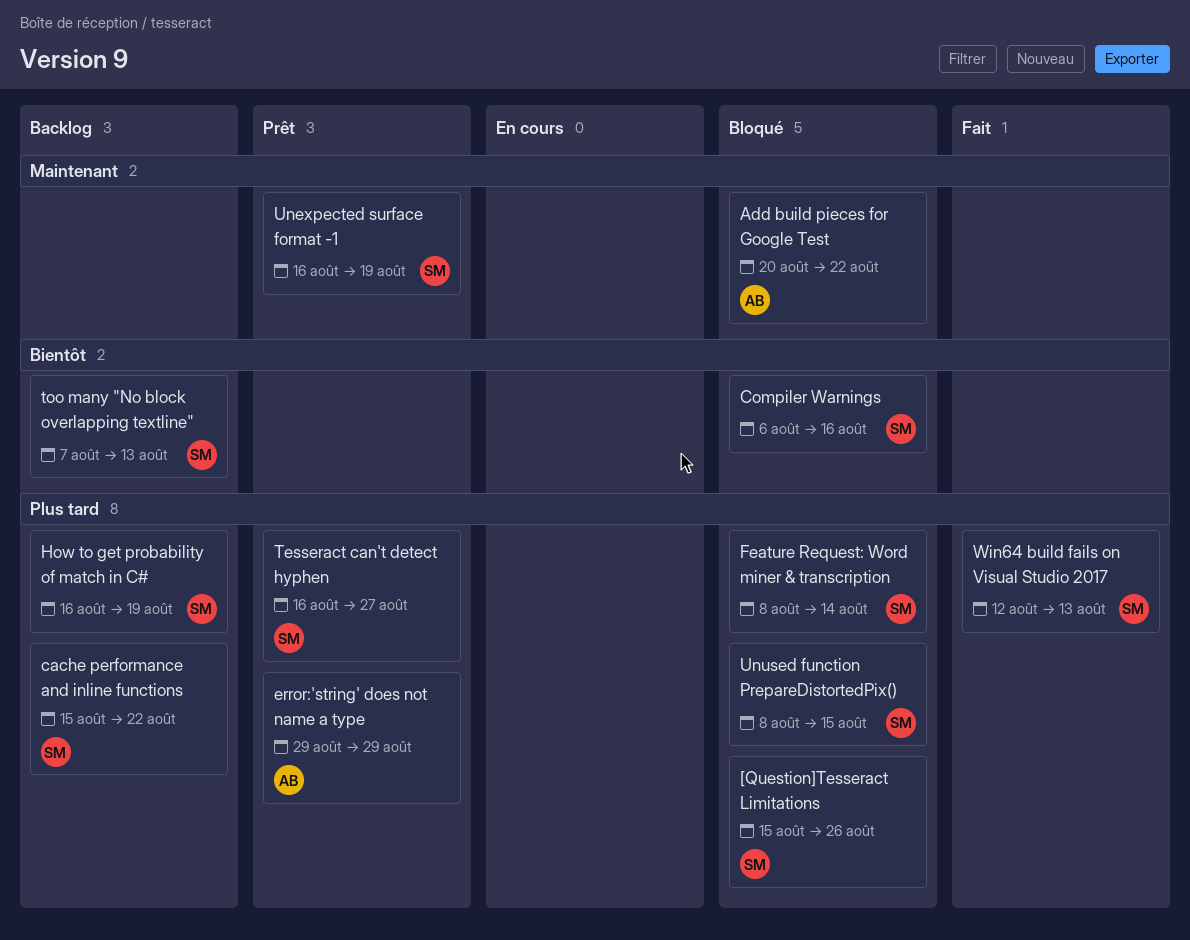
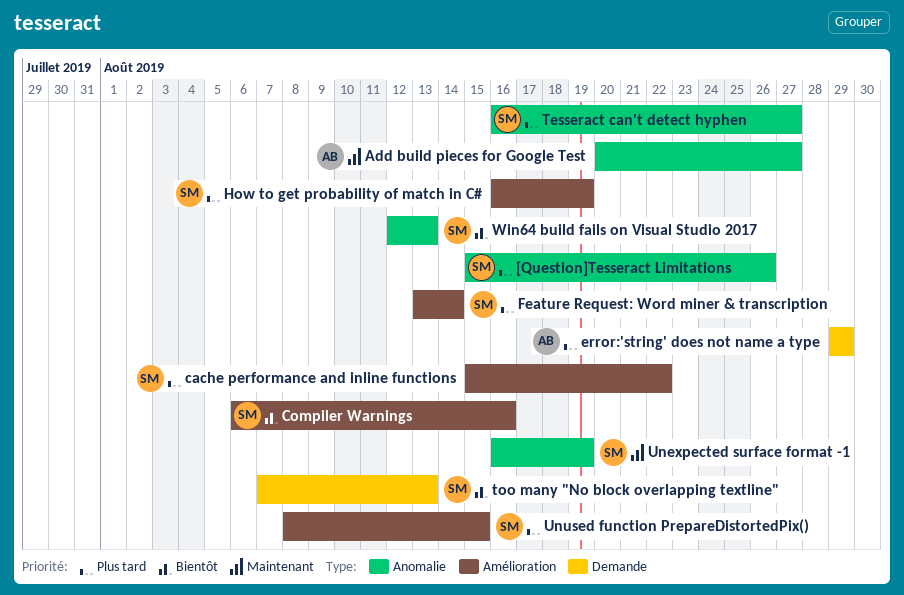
Add build pieces for Google Test, due: Aug 22 -> Aug 27
Feature Request: Word miner & transcription, start: Aug 8 -> Aug 13
Win64 build fails on Visual Studio 2017, priority: Plus tard -> Bientôt

